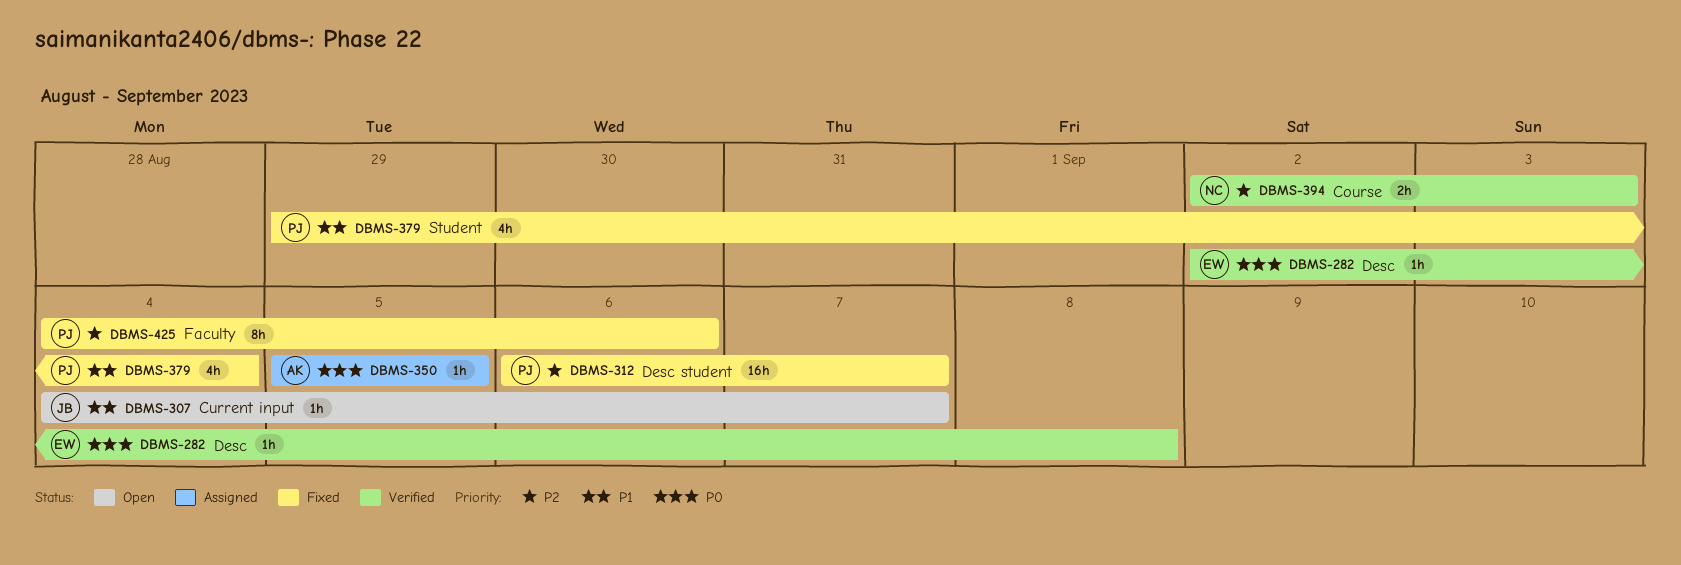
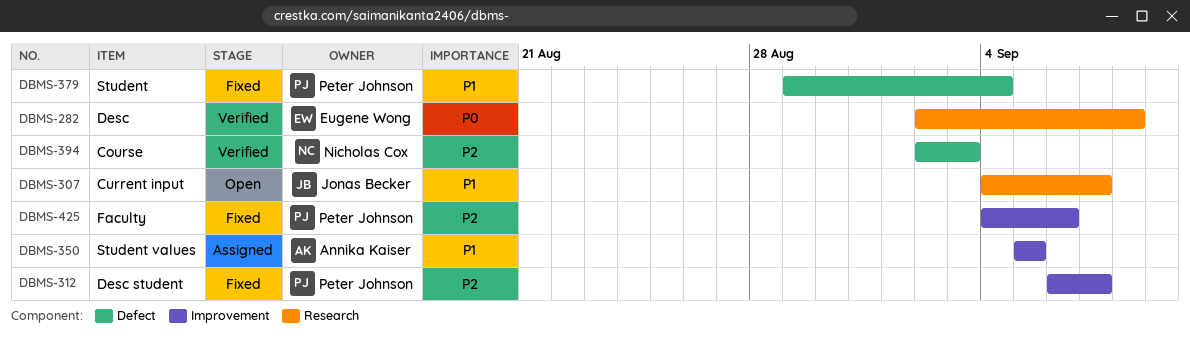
DBMS-350, priority: P0 -> P1

